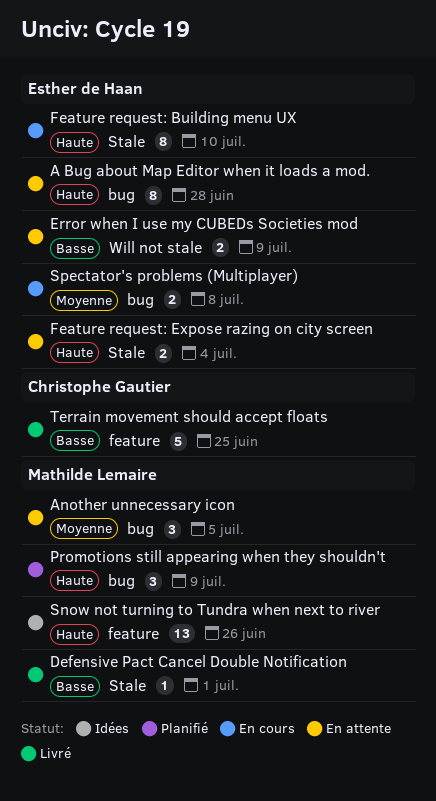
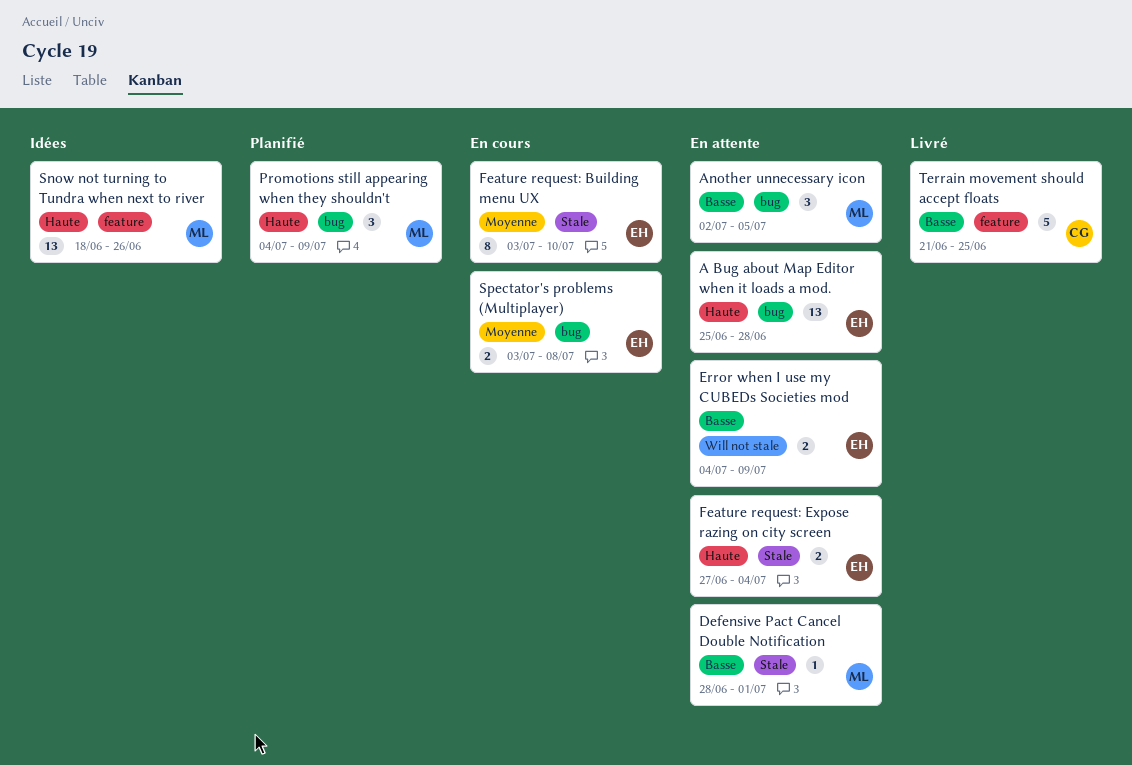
A Bug about Map Editor when it loads a mod., estimate: 8 -> 13
Another unnecessary icon, priority: Moyenne -> Basse
Defensive Pact Cancel Double Notification, status: Livré -> En attente
Feature request: Building menu UX, priority: Haute -> Moyenne

